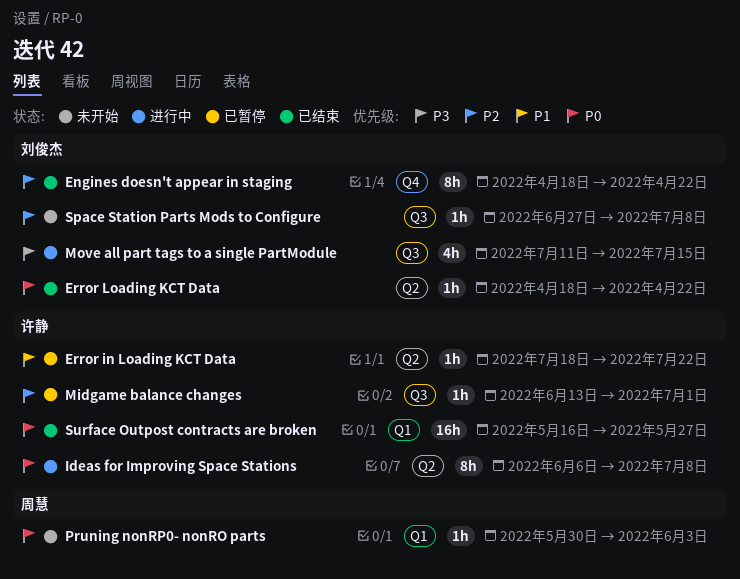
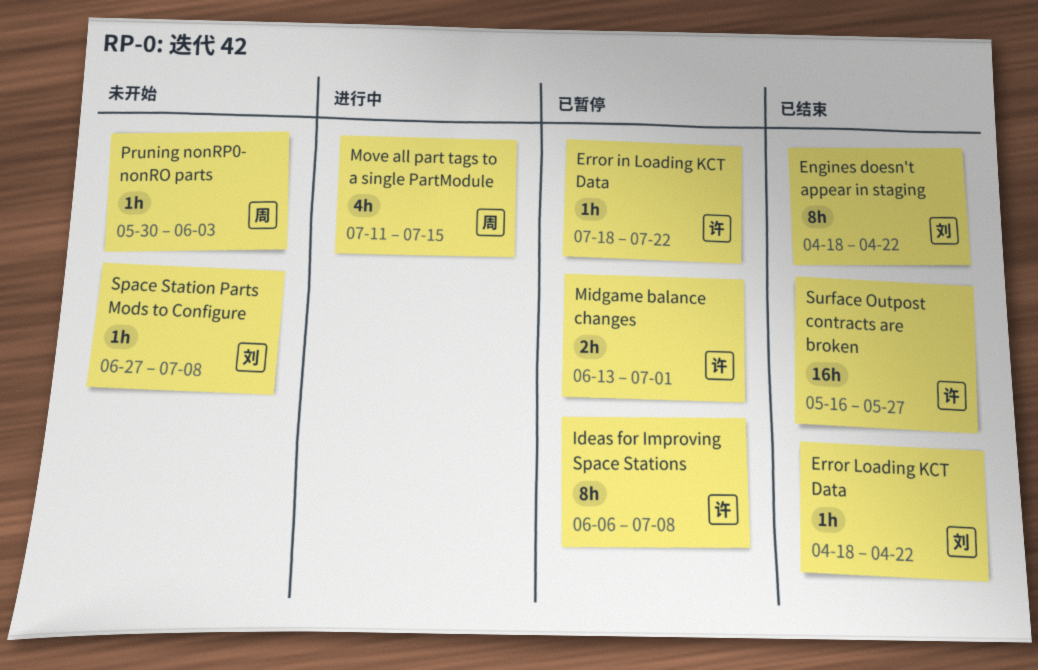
Ideas for Improving Space Stations, status: 进行中 -> 已暂停
Midgame balance changes, estimate: 1h -> 2h
Move all part tags to a single PartModule, owner: 刘俊杰 -> 周慧

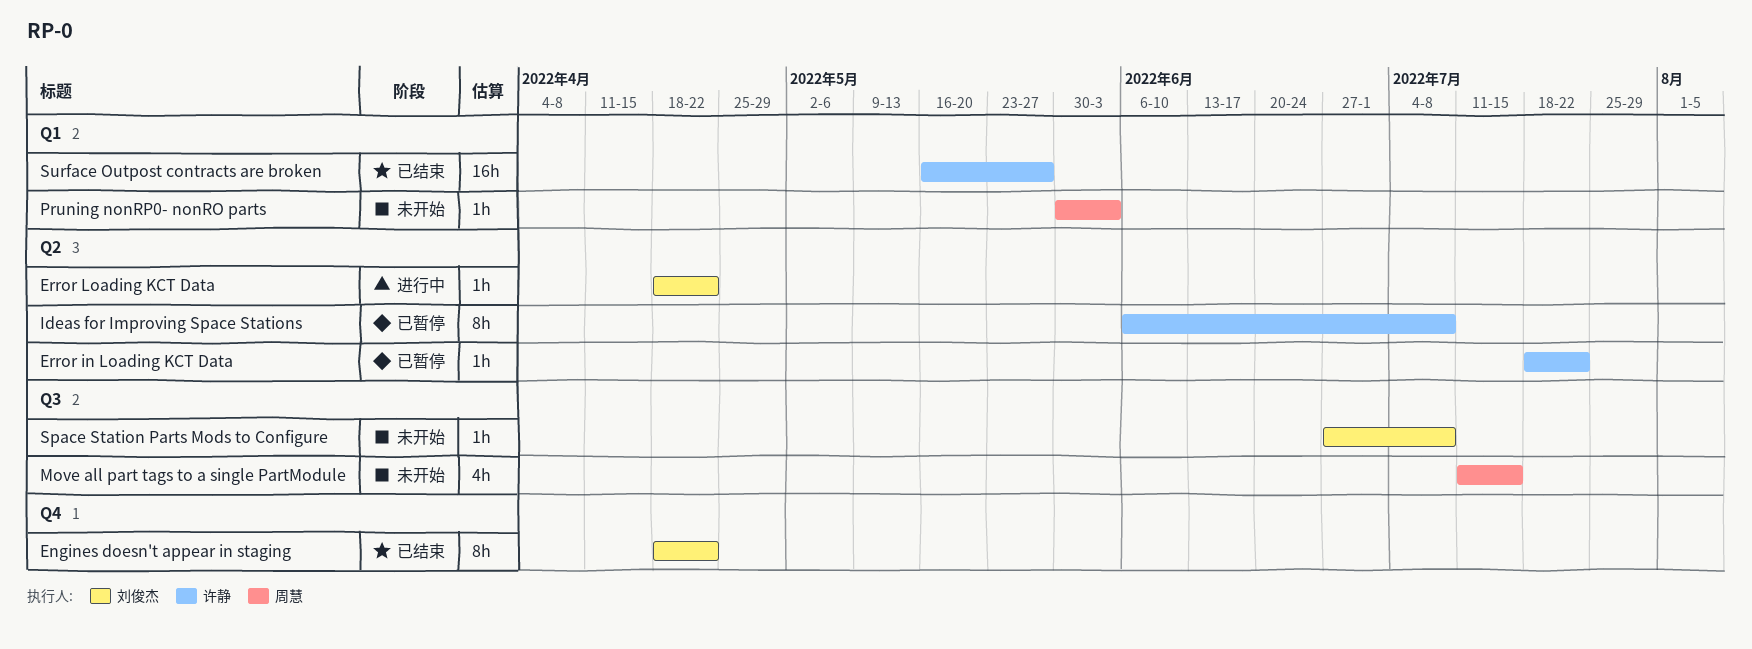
Error Loading KCT Data, status: 已结束 -> 进行中
Midgame balance changes: present -> none
Move all part tags to a single PartModule, status: 进行中 -> 未开始

